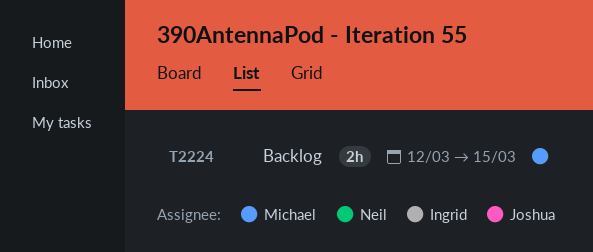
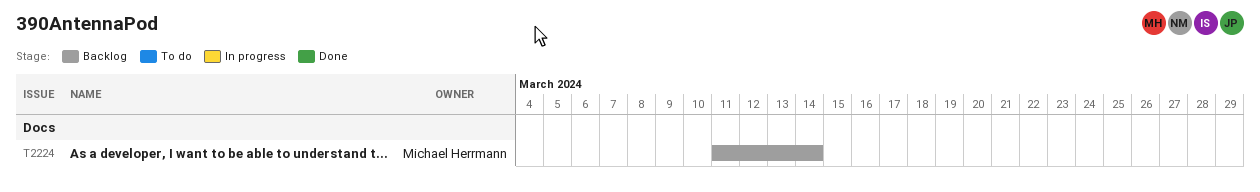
T2224, start: Mar 12 -> Mar 11
T2224, due: Mar 15 -> Mar 14

